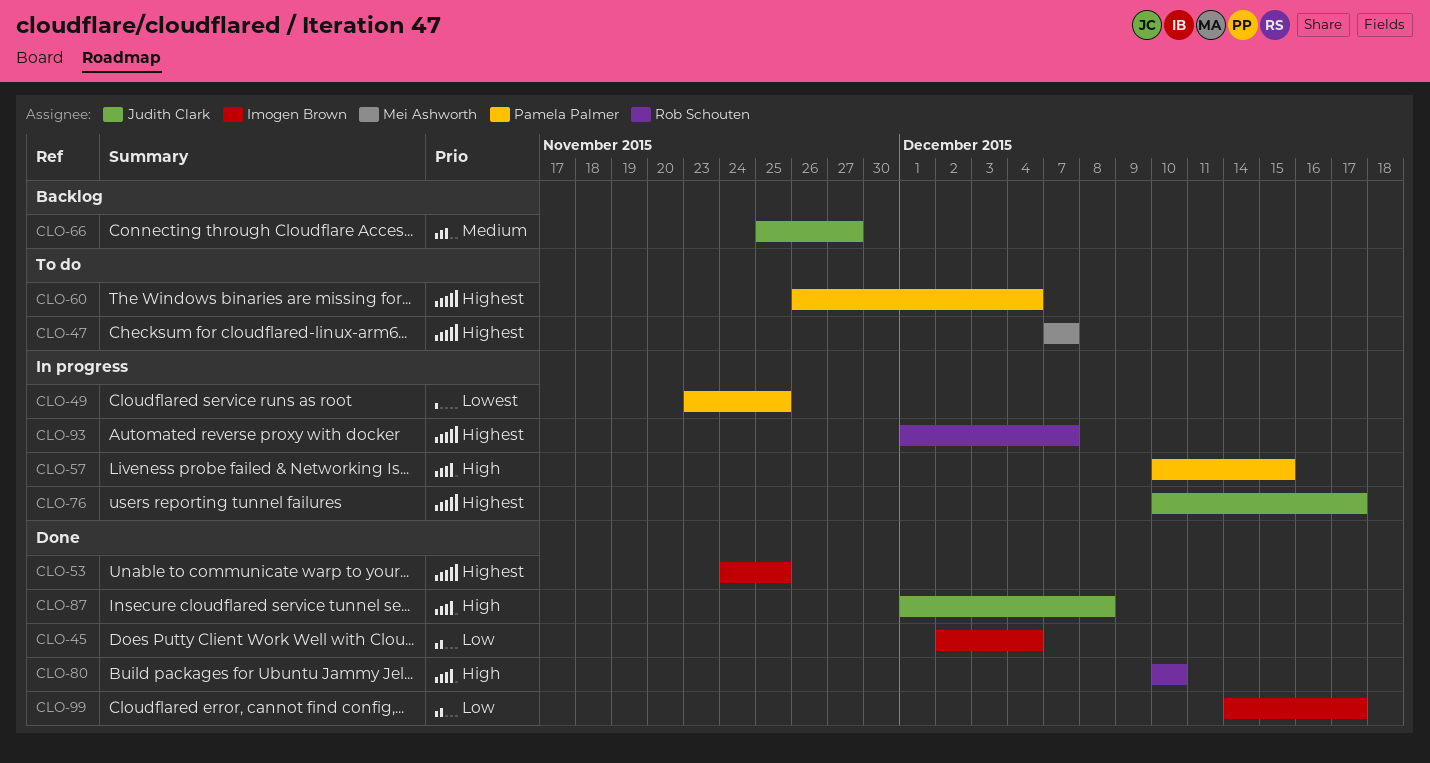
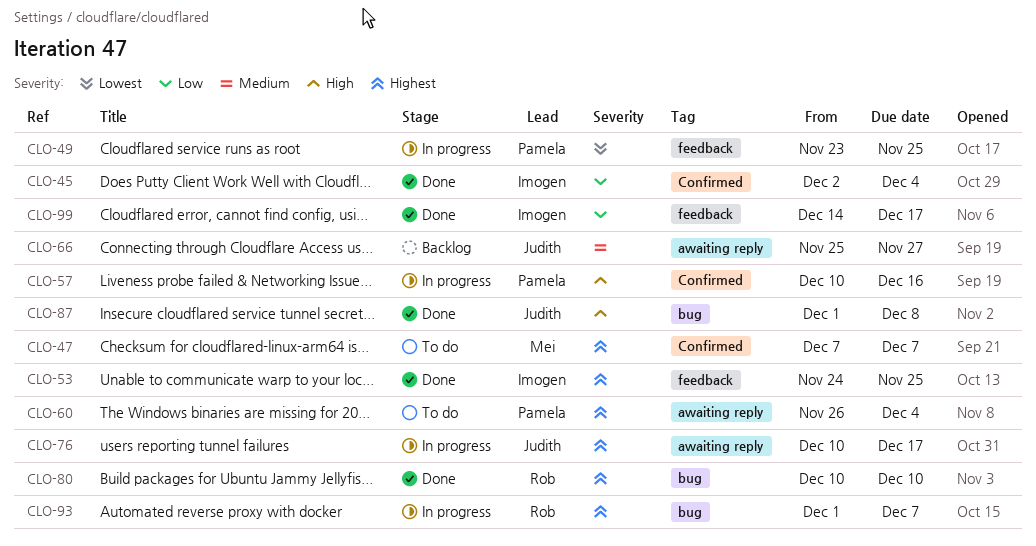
CLO-57, due: Dec 15 -> Dec 16
CLO-80, priority: High -> Highest

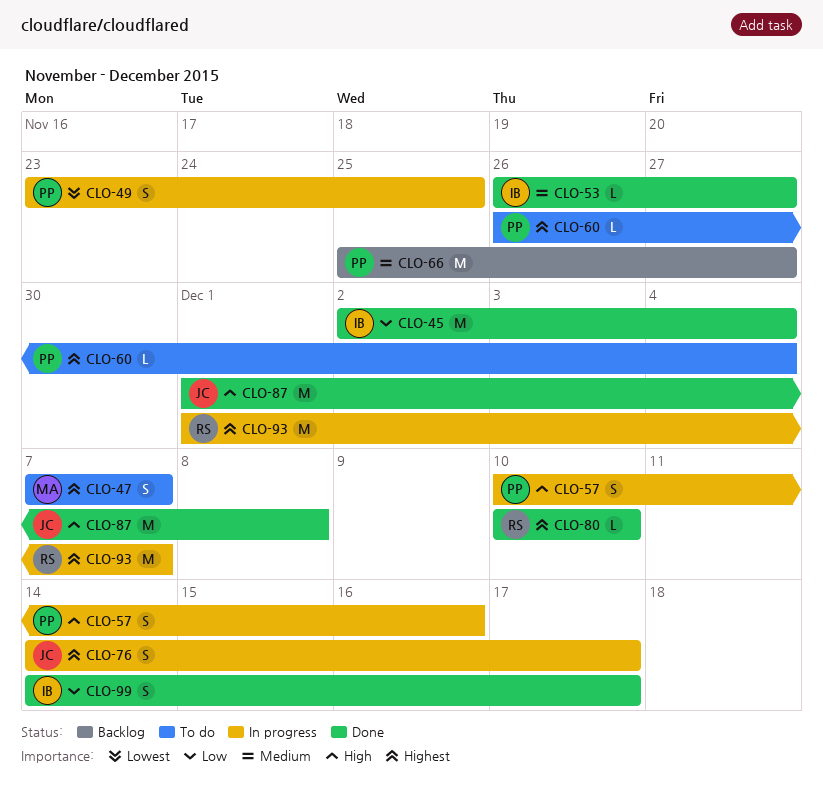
CLO-53, priority: Highest -> Medium
CLO-53, start: Nov 24 -> Nov 26
CLO-53, due: Nov 25 -> Nov 27
CLO-66, owner: Judith -> Pamela
CLO-76, start: Dec 10 -> Dec 14

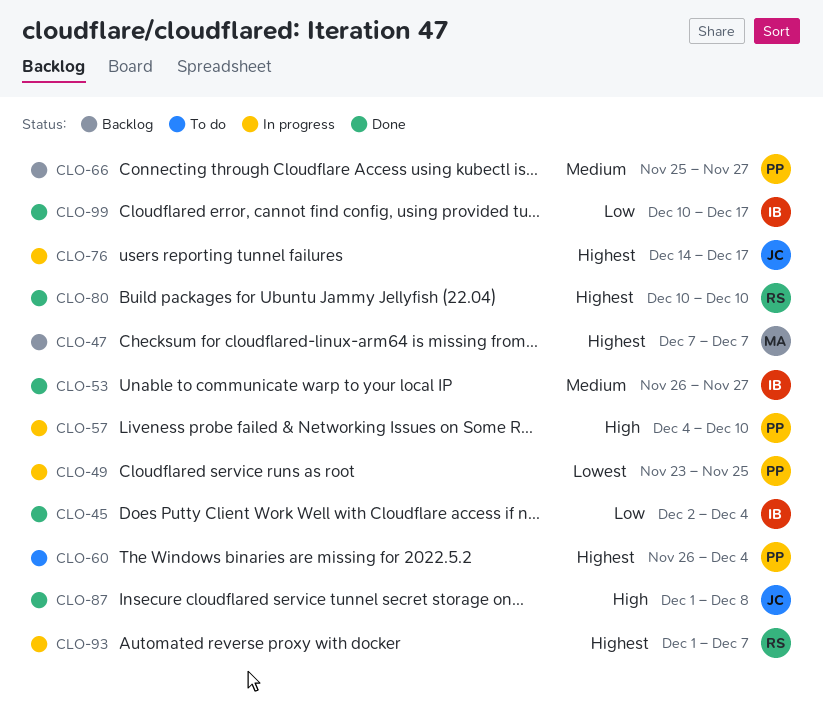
CLO-47, status: To do -> Backlog
CLO-57, start: Dec 10 -> Dec 4
CLO-57, due: Dec 16 -> Dec 10
CLO-99, start: Dec 14 -> Dec 10

